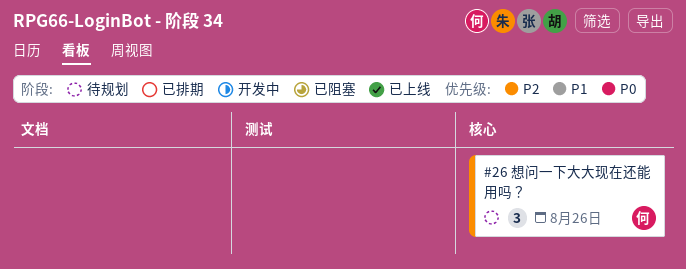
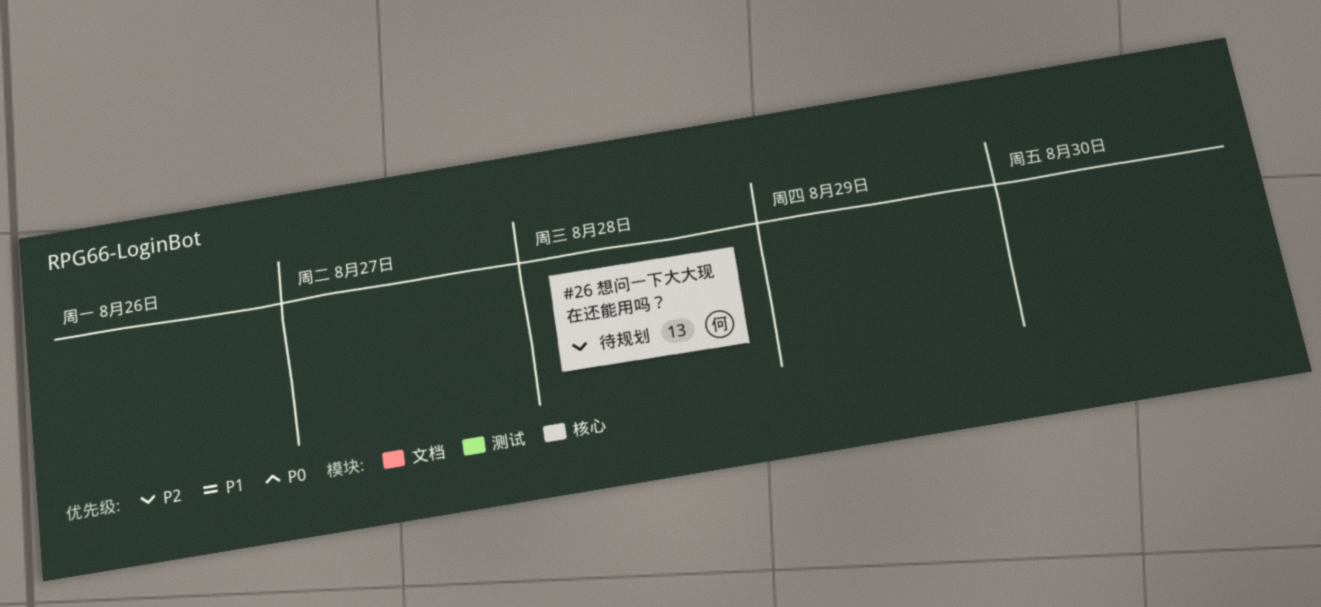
#26, estimate: 3 -> 13
#26, due: Aug 26 -> Aug 28

